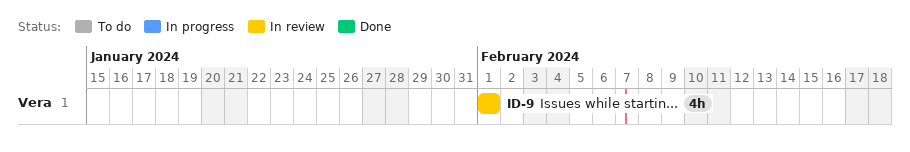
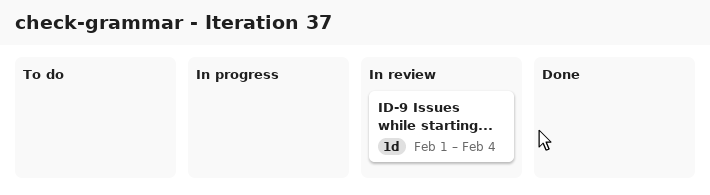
ID-9, estimate: 4h -> 1d
ID-9, due: Feb 1 -> Feb 4

